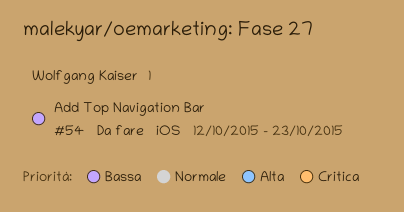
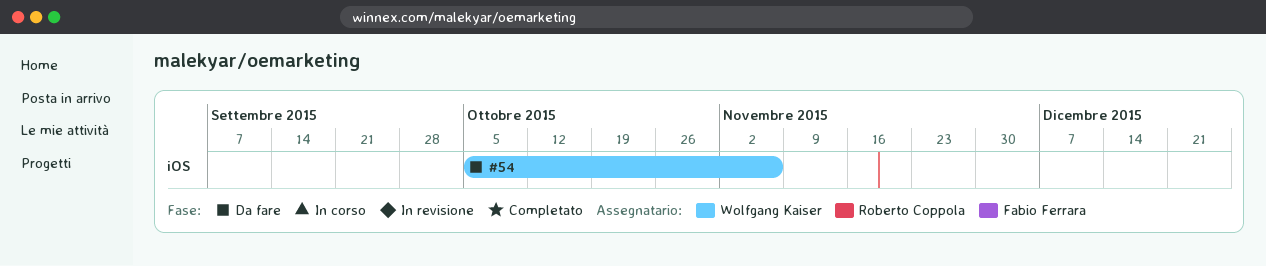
#54, start: Oct 12 -> Oct 5
#54, due: Oct 23 -> Nov 6

